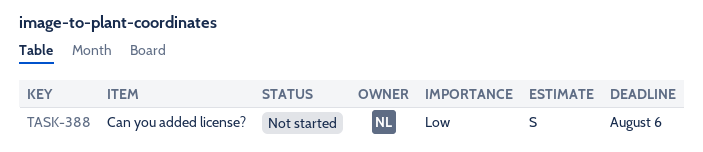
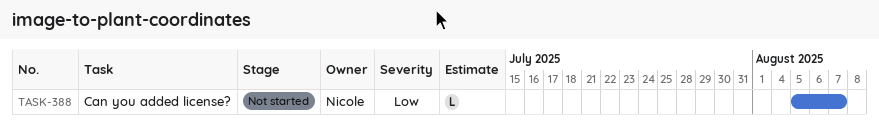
TASK-388, estimate: S -> L
TASK-388, due: Aug 6 -> Aug 7

